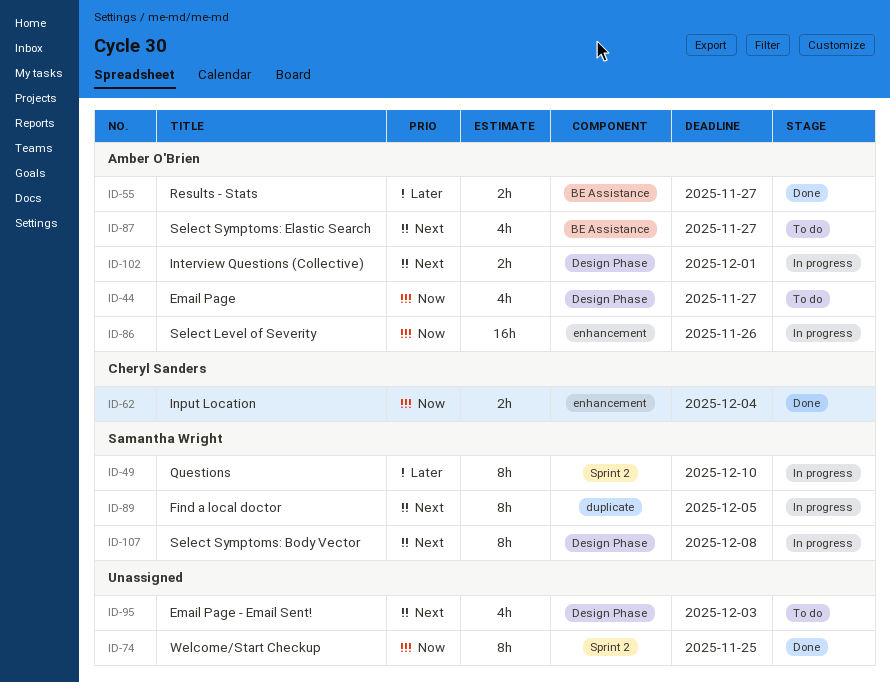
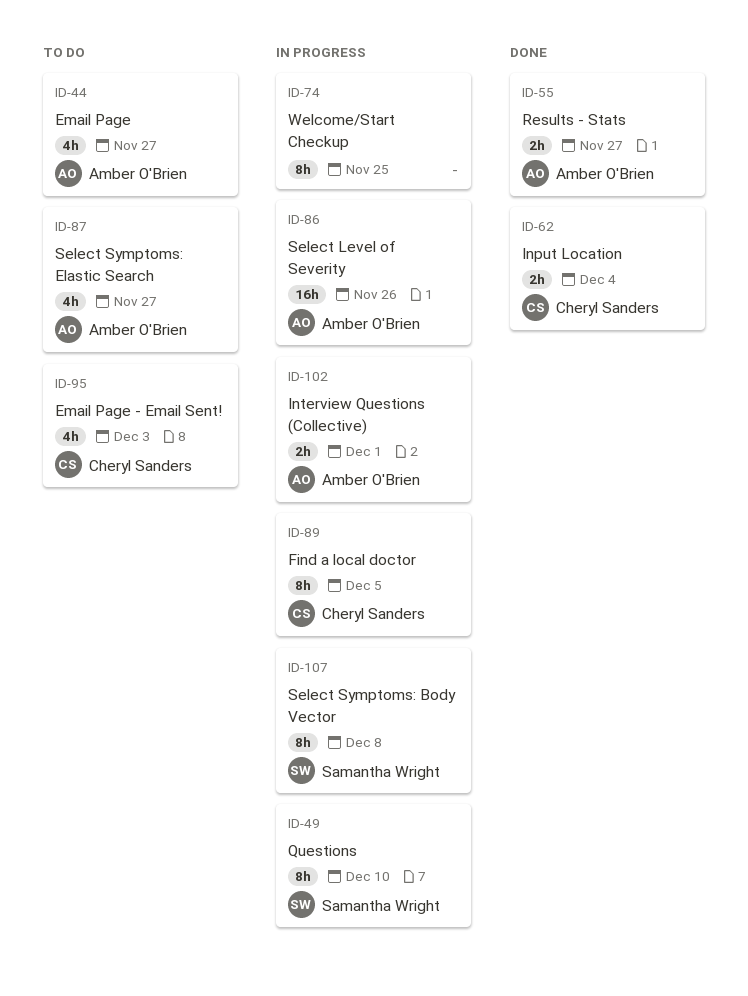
ID-74, status: Done -> In progress
ID-89, owner: Samantha Wright -> Cheryl Sanders
ID-95, owner: none -> Cheryl Sanders

